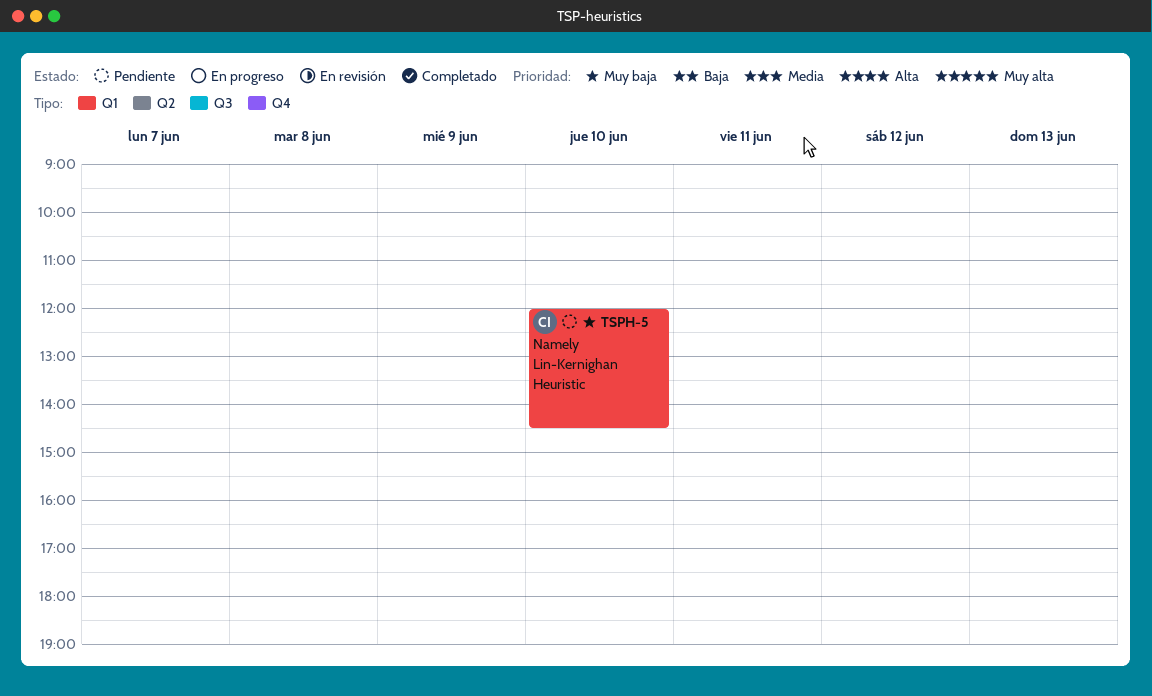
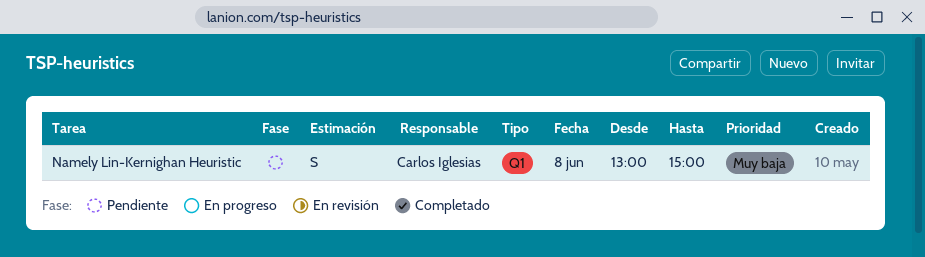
Namely Lin-Kernighan Heuristic, day: Jun 10 -> Jun 8
Namely Lin-Kernighan Heuristic, begins: 12:00 -> 13:00
Namely Lin-Kernighan Heuristic, ends: 14:30 -> 15:00

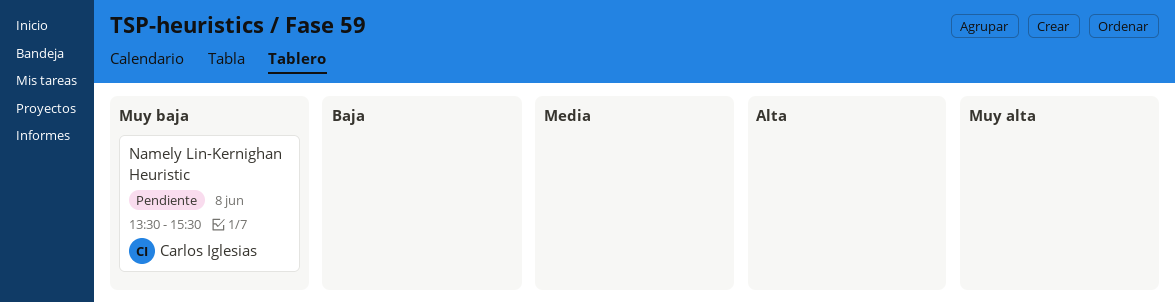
Namely Lin-Kernighan Heuristic, begins: 13:00 -> 13:30
Namely Lin-Kernighan Heuristic, ends: 15:00 -> 15:30

